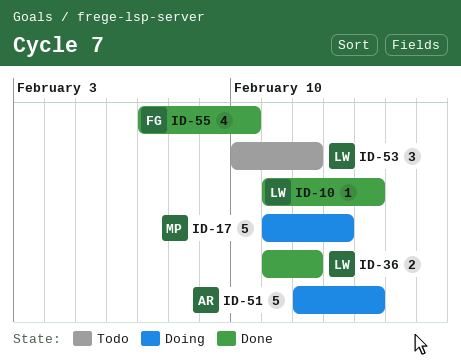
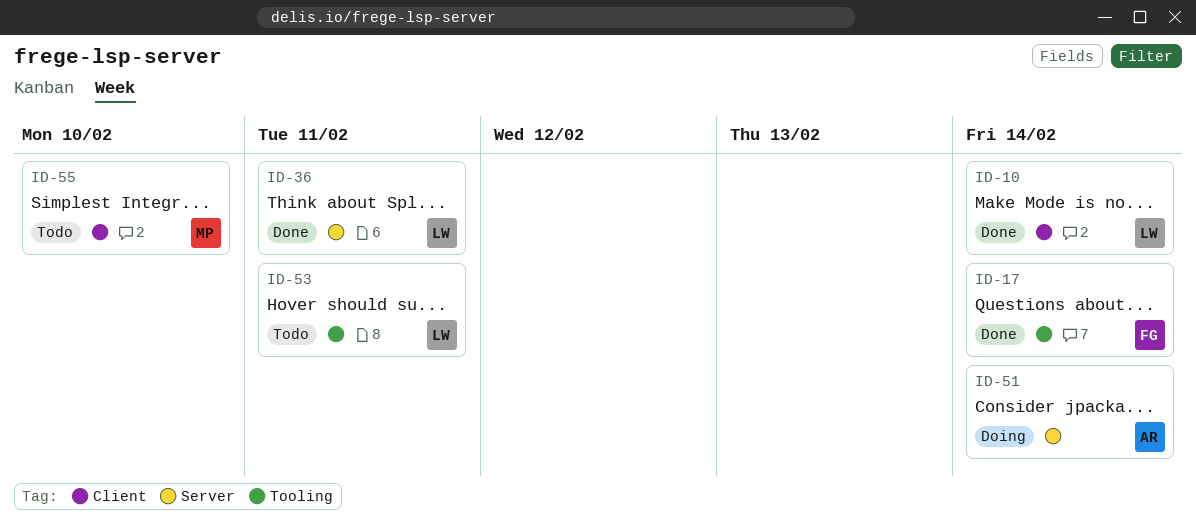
ID-17, status: Doing -> Done
ID-17, owner: MP -> FG
ID-17, due: Feb 13 -> Feb 14
ID-36, due: Feb 12 -> Feb 11
ID-53, due: Feb 12 -> Feb 11
ID-55, status: Done -> Todo
ID-55, owner: FG -> MP

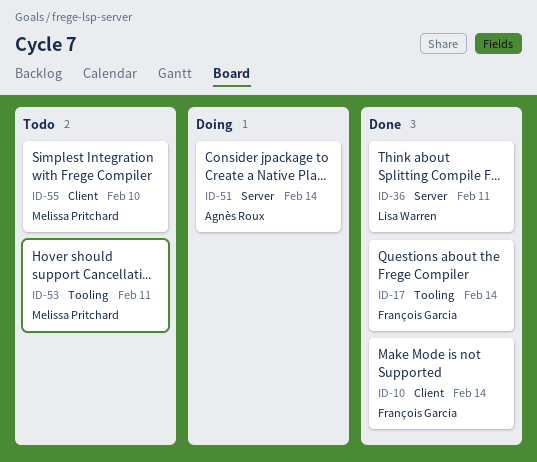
ID-10, owner: Lisa Warren -> François Garcia
ID-53, owner: Lisa Warren -> Melissa Pritchard

